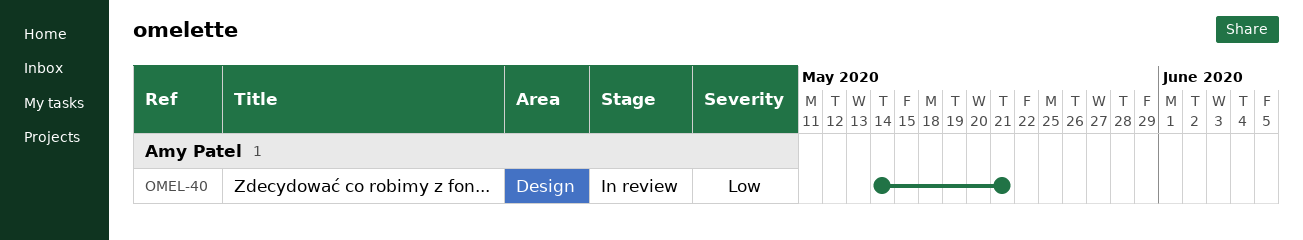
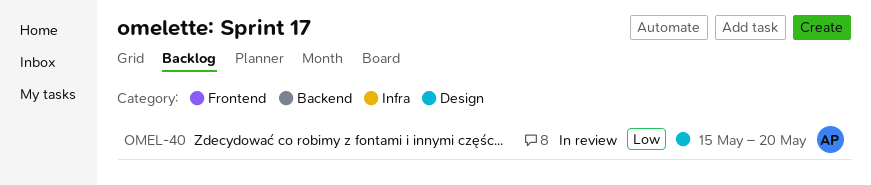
OMEL-40, start: May 14 -> May 15
OMEL-40, due: May 21 -> May 20

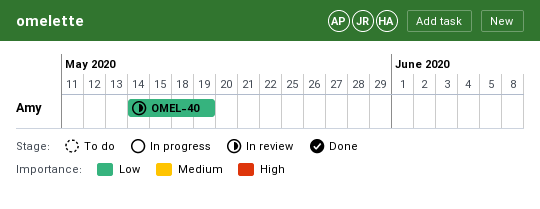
OMEL-40, start: May 15 -> May 14
OMEL-40, due: May 20 -> May 19

